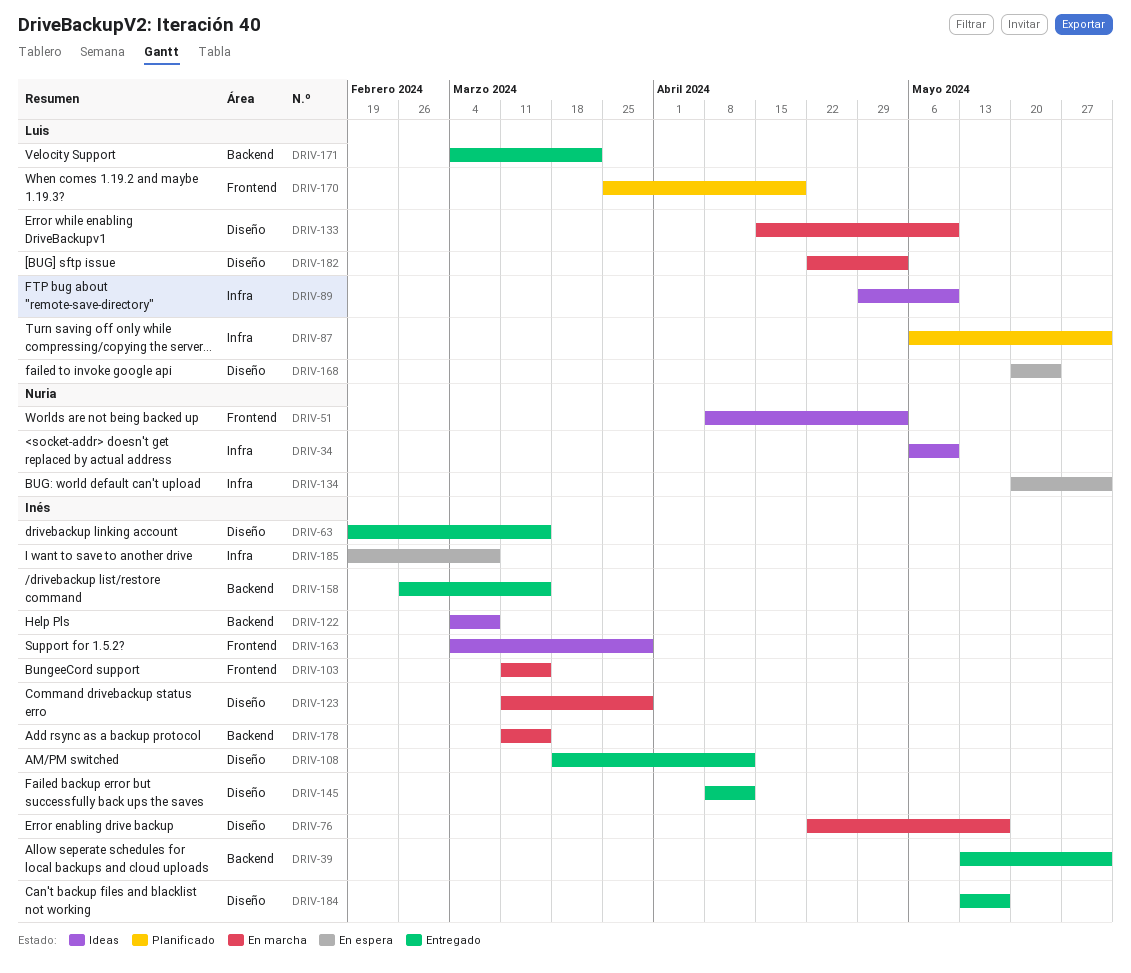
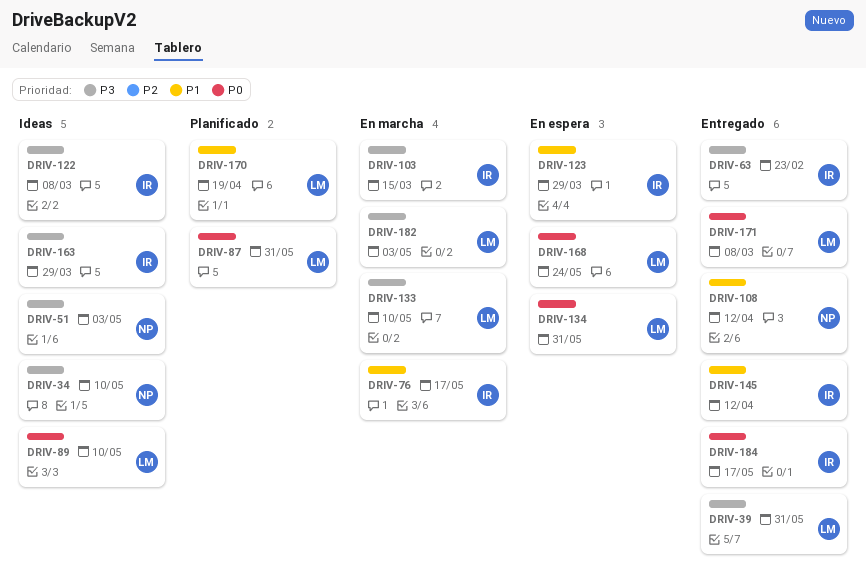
DRIV-39, owner: Inés -> Luis
DRIV-63, due: Mar 15 -> Feb 23
DRIV-108, owner: Inés -> Nuria
DRIV-123, status: En marcha -> En espera
DRIV-134, owner: Nuria -> Luis
DRIV-158: present -> none
DRIV-171, due: Mar 22 -> Mar 8
DRIV-178: present -> none
DRIV-185: present -> none

